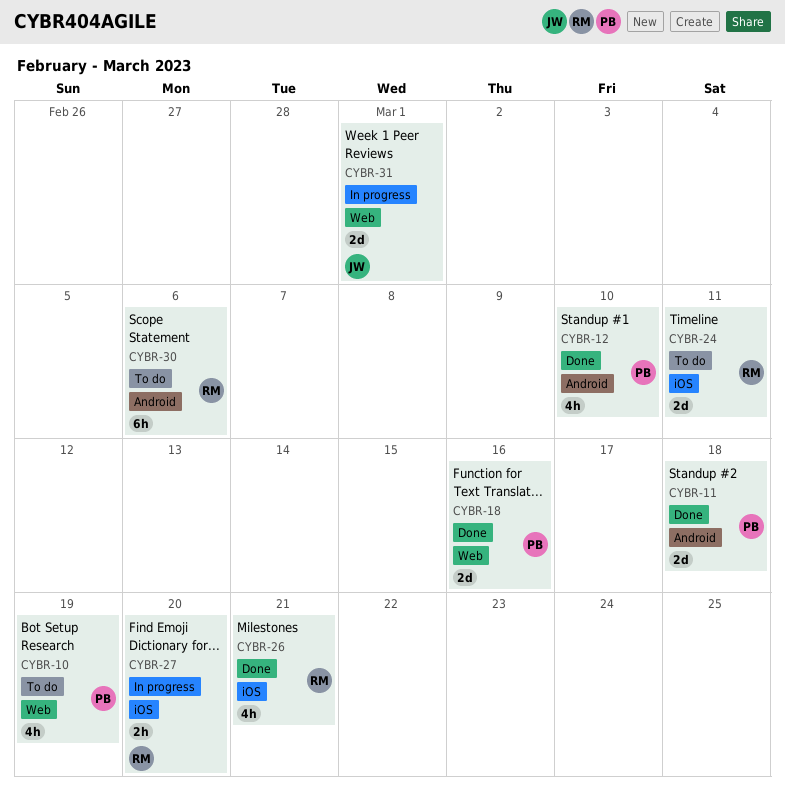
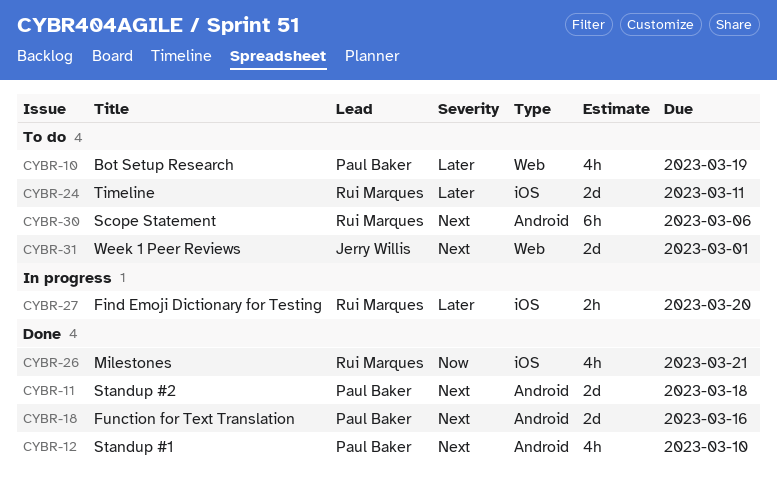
CYBR-18, label: Web -> Android
CYBR-31, status: In progress -> To do

